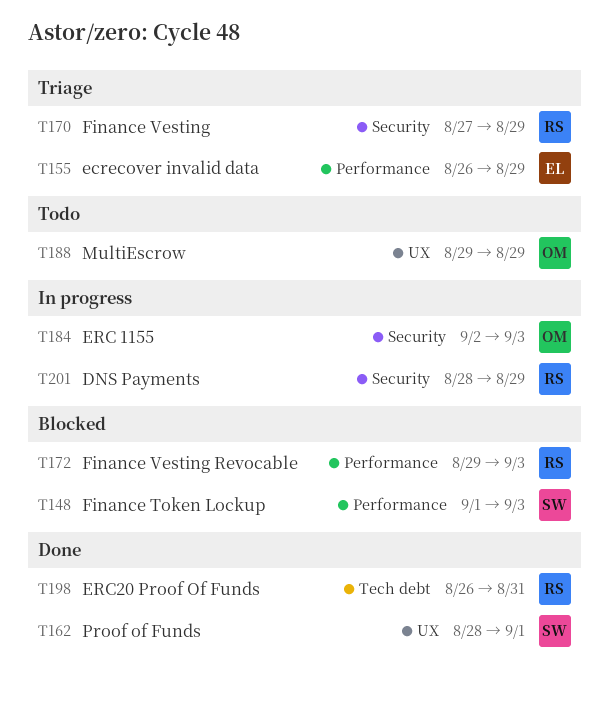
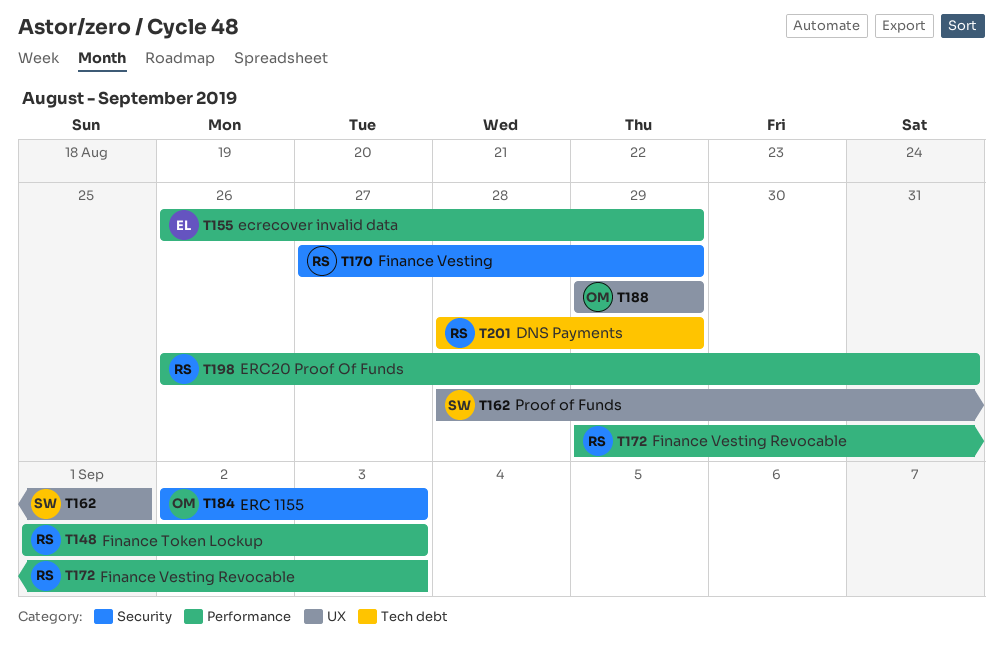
T148, owner: SW -> RS
T198, label: Tech debt -> Performance
T201, label: Security -> Tech debt

